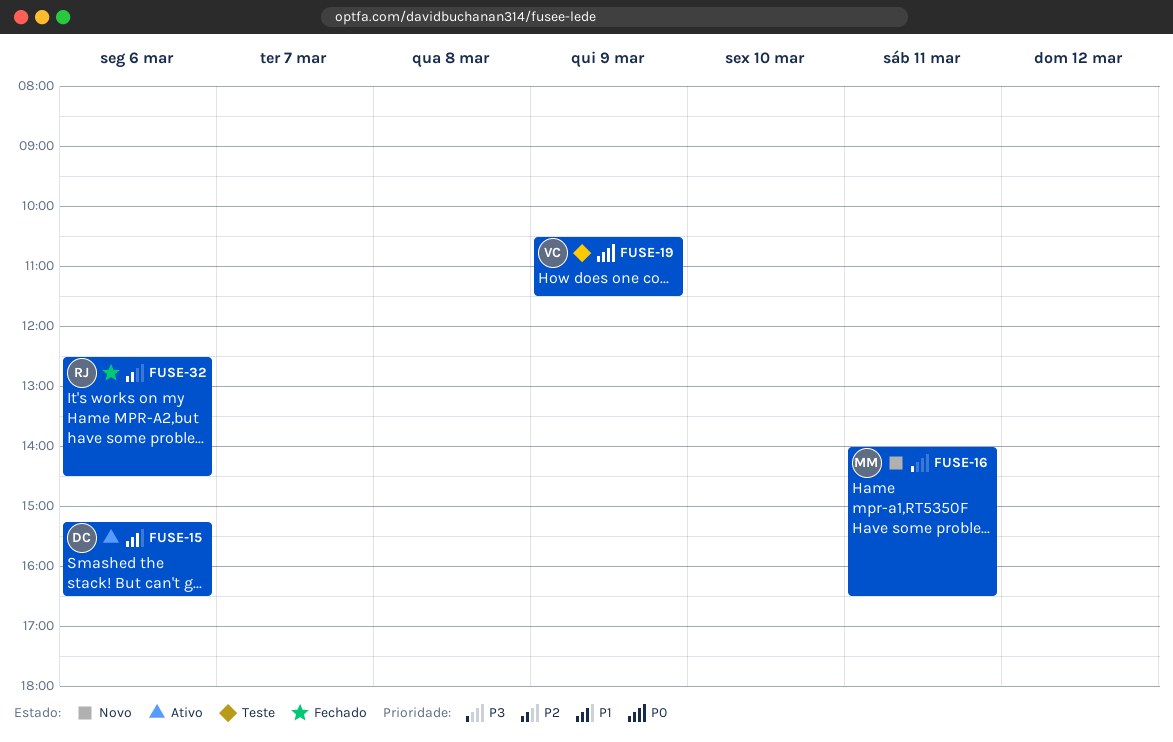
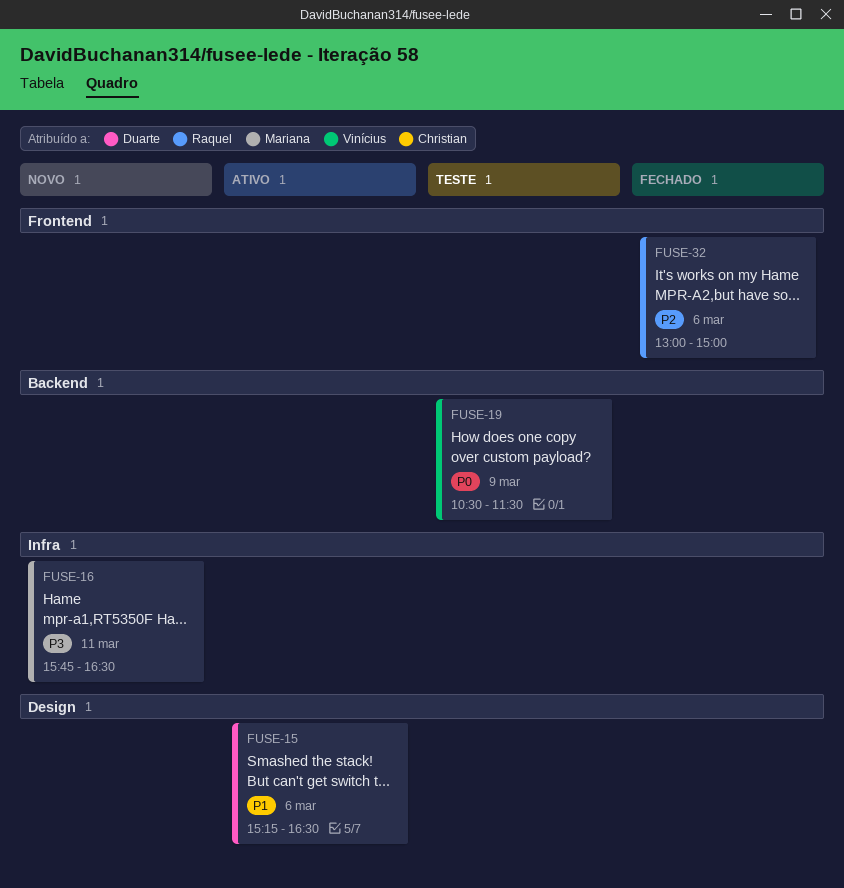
FUSE-16, begins: 14:00 -> 15:45
FUSE-32, begins: 12:30 -> 13:00
FUSE-32, ends: 14:30 -> 15:00

